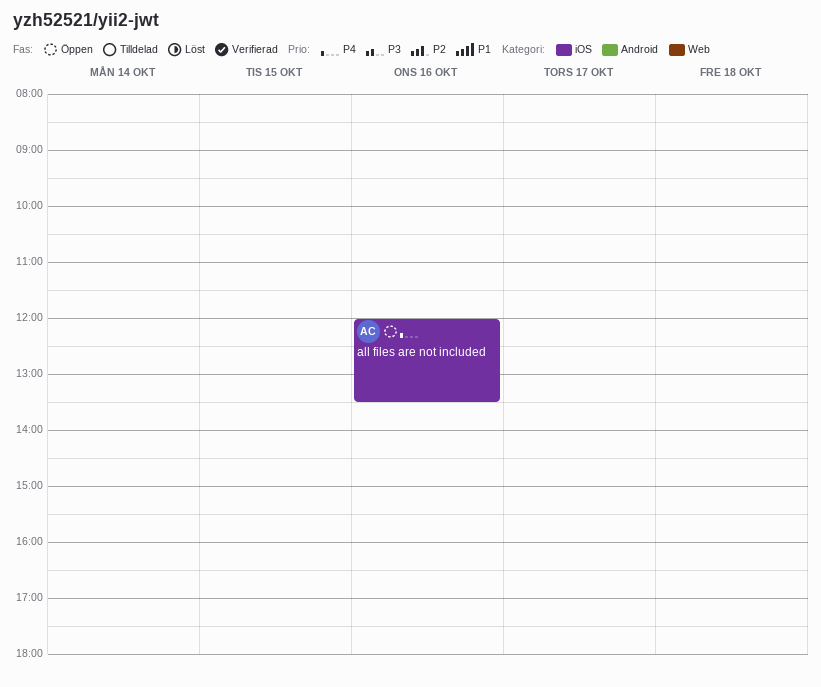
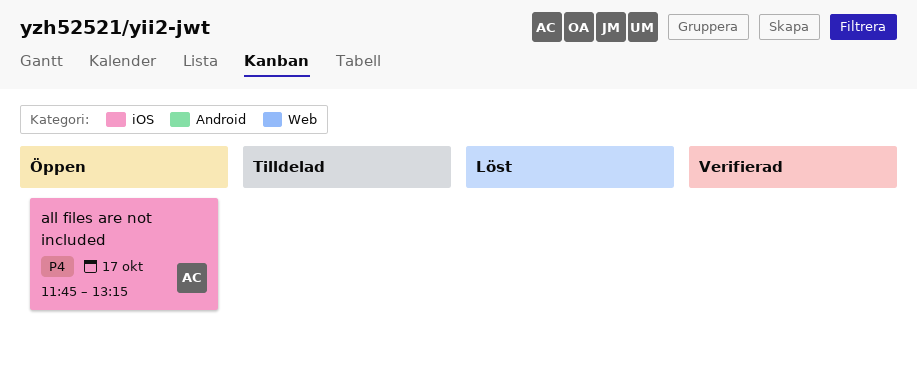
all files are not included, day: Oct 16 -> Oct 17
all files are not included, begins: 12:00 -> 11:45
all files are not included, ends: 13:30 -> 13:15

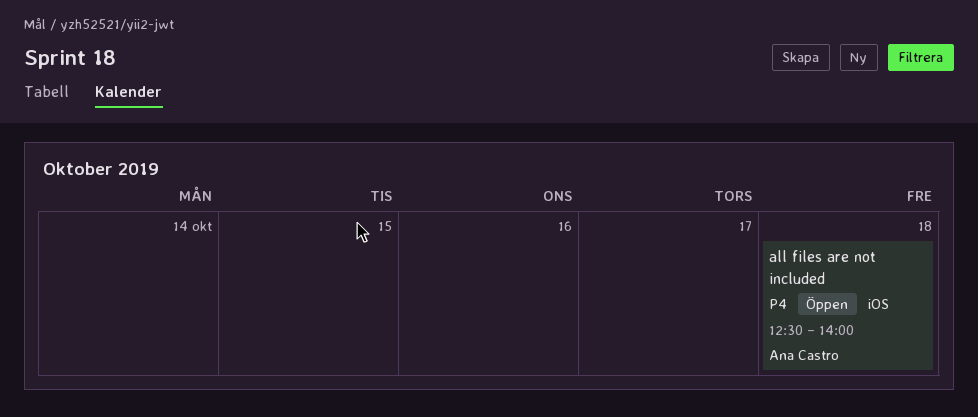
all files are not included, day: Oct 17 -> Oct 18
all files are not included, begins: 11:45 -> 12:30
all files are not included, ends: 13:15 -> 14:00

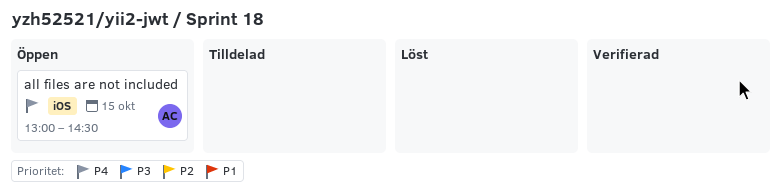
all files are not included, day: Oct 18 -> Oct 15
all files are not included, begins: 12:30 -> 13:00
all files are not included, ends: 14:00 -> 14:30

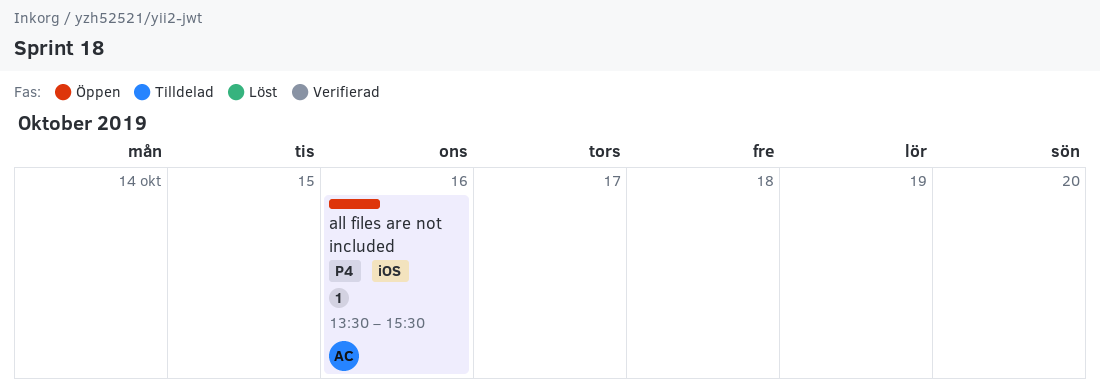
all files are not included, day: Oct 15 -> Oct 16
all files are not included, begins: 13:00 -> 13:30
all files are not included, ends: 14:30 -> 15:30

